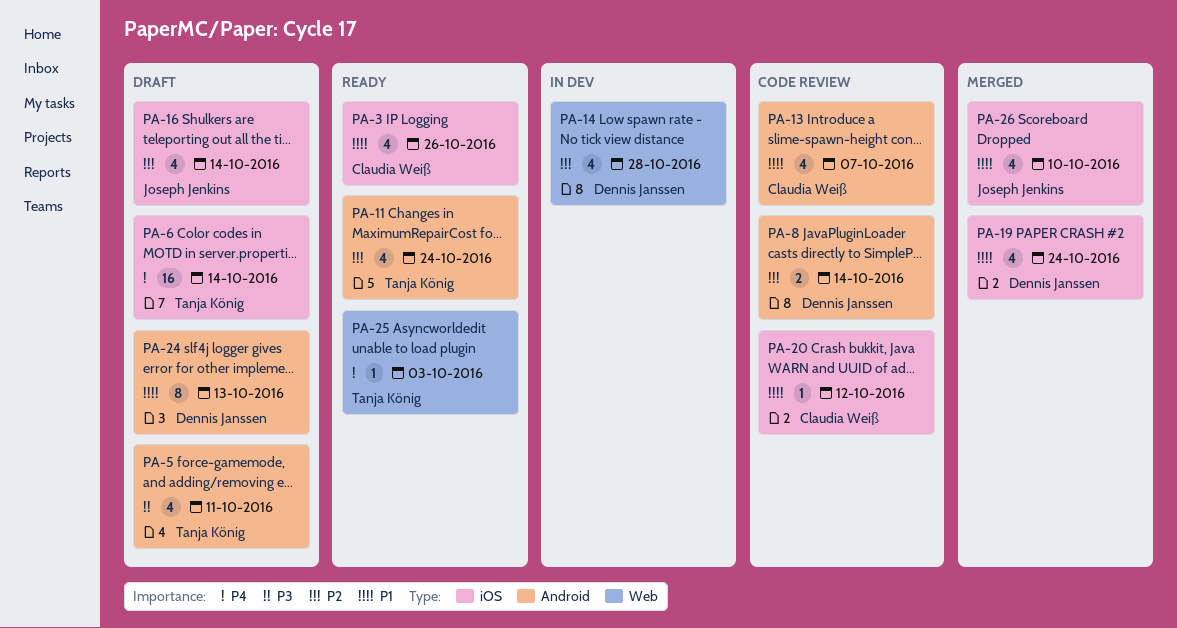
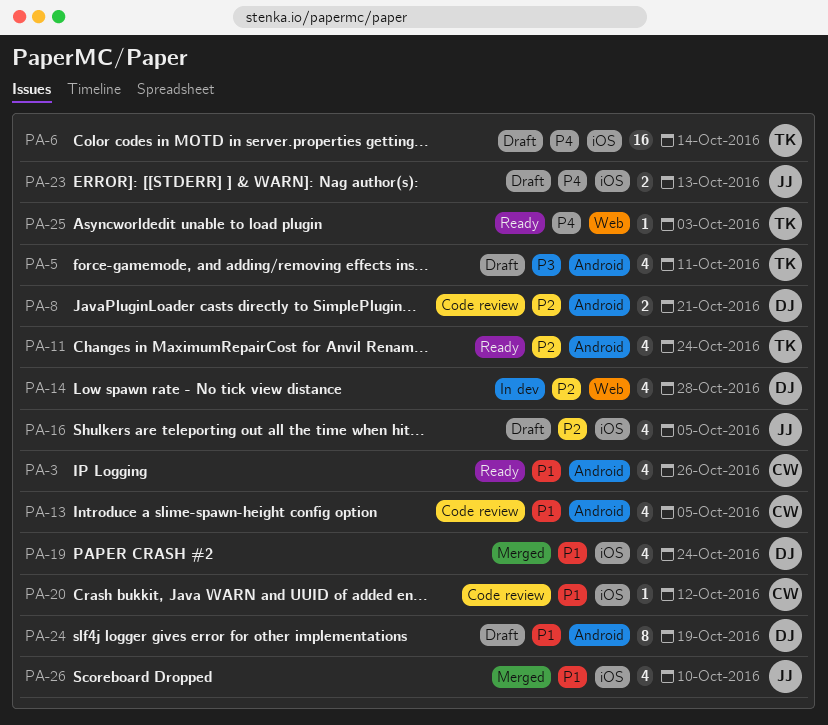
PA-3, label: iOS -> Android
PA-8, due: Oct 14 -> Oct 21
PA-13, due: Oct 7 -> Oct 5
PA-16, due: Oct 14 -> Oct 5
PA-23: none -> present
PA-24, due: Oct 13 -> Oct 19

